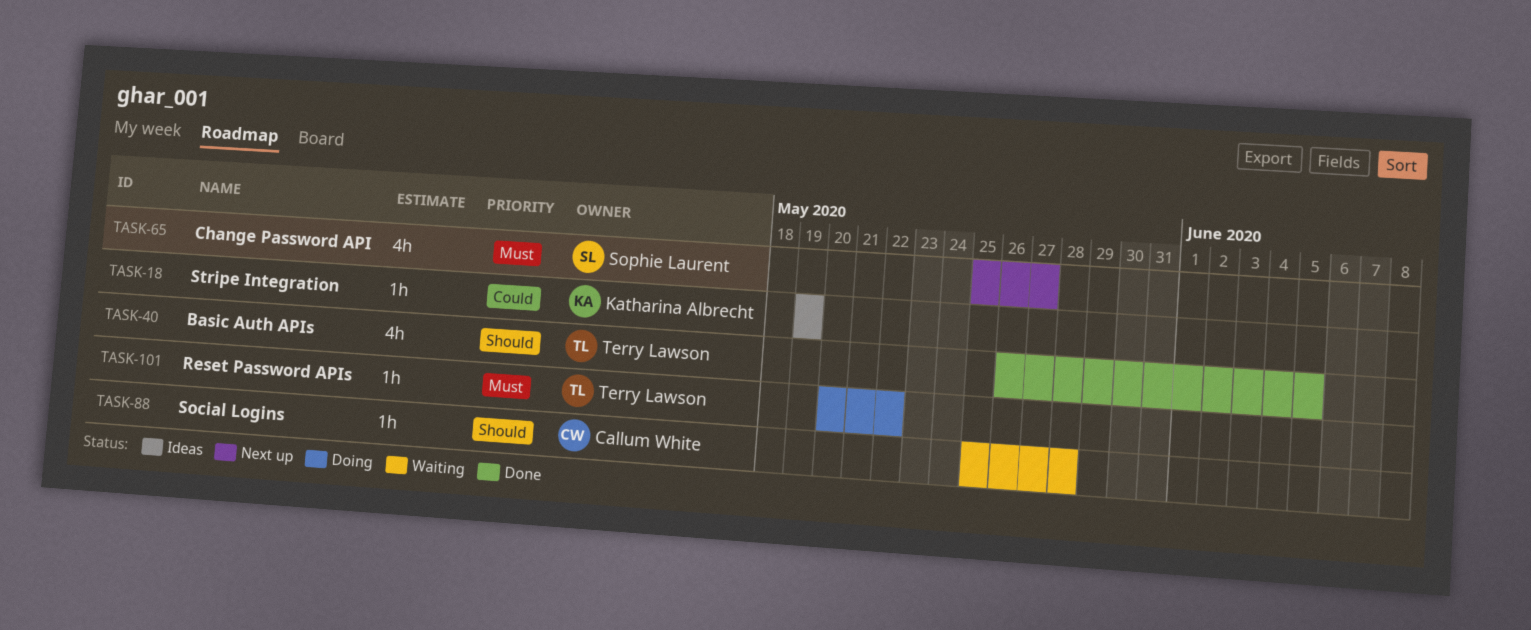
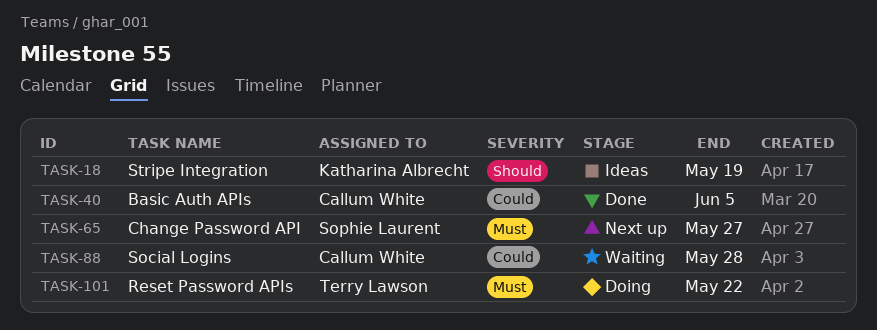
TASK-18, priority: Could -> Should
TASK-40, owner: Terry Lawson -> Callum White
TASK-40, priority: Should -> Could
TASK-88, priority: Should -> Could

